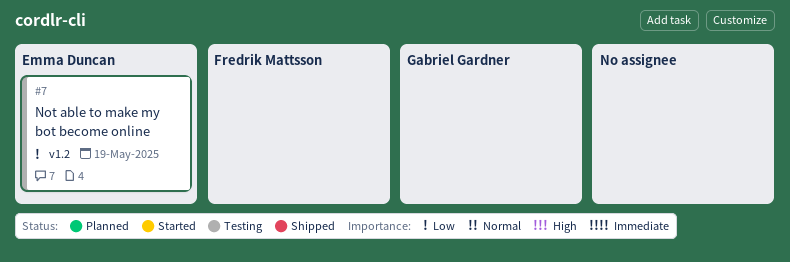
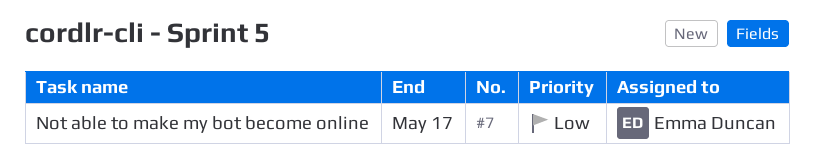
#7, due: May 19 -> May 17

